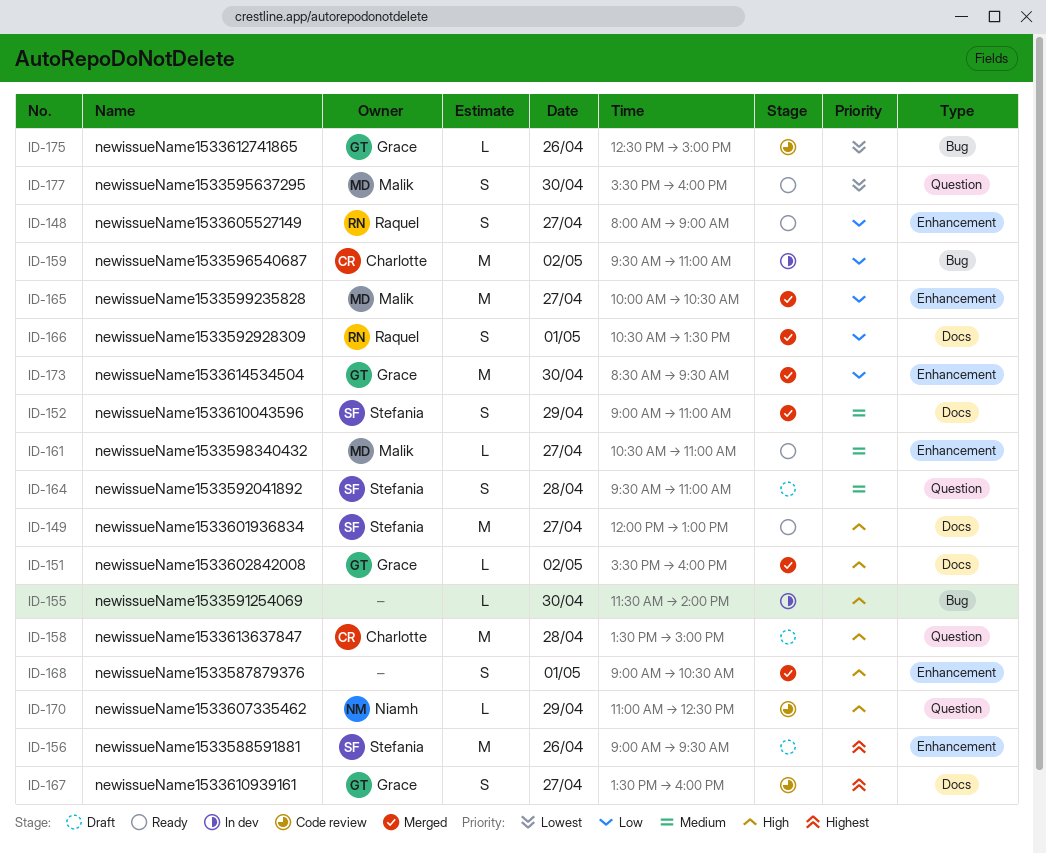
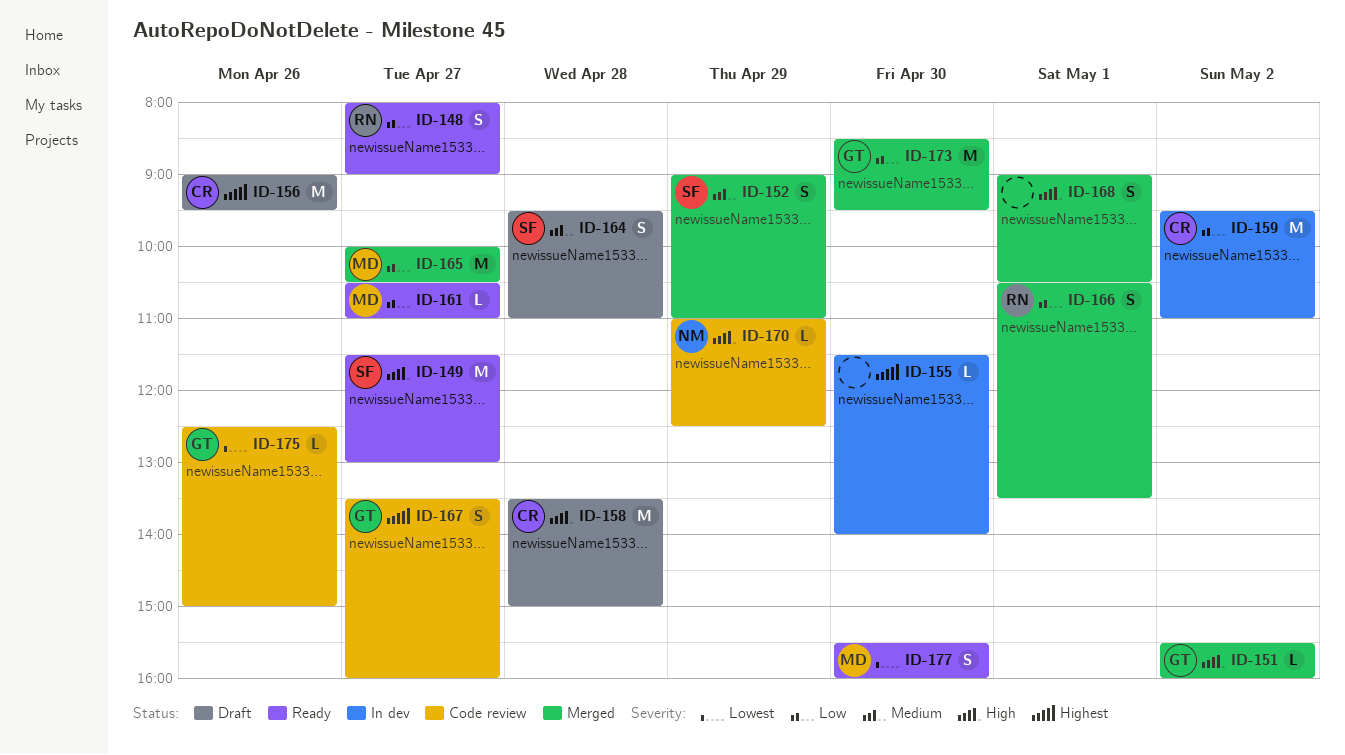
ID-149, begins: 12:00 -> 11:30
ID-155, priority: High -> Highest
ID-156, owner: Stefania -> Charlotte
ID-161, priority: Medium -> Low

